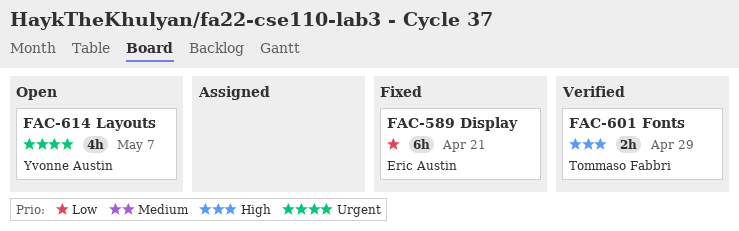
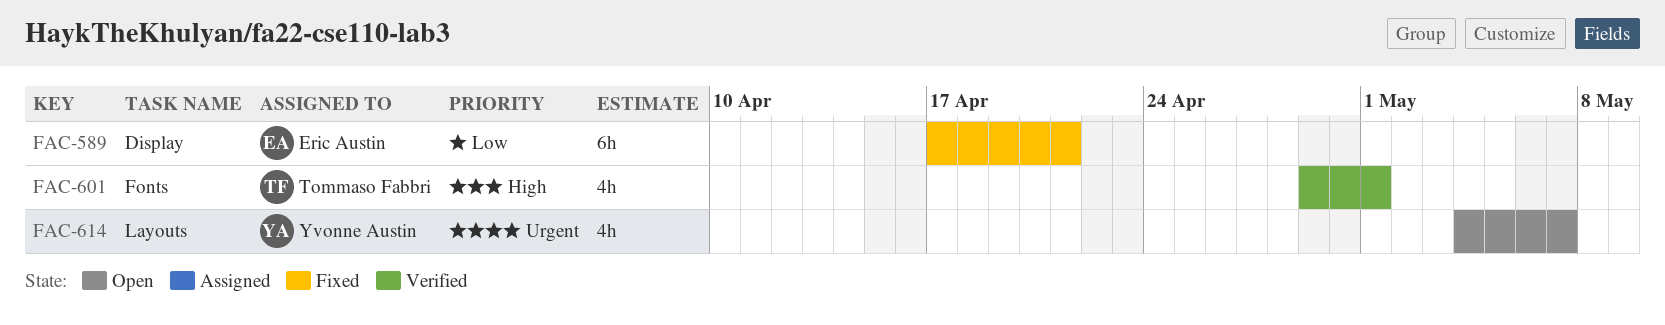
FAC-601, estimate: 2h -> 4h
FAC-601, due: Apr 29 -> May 1

